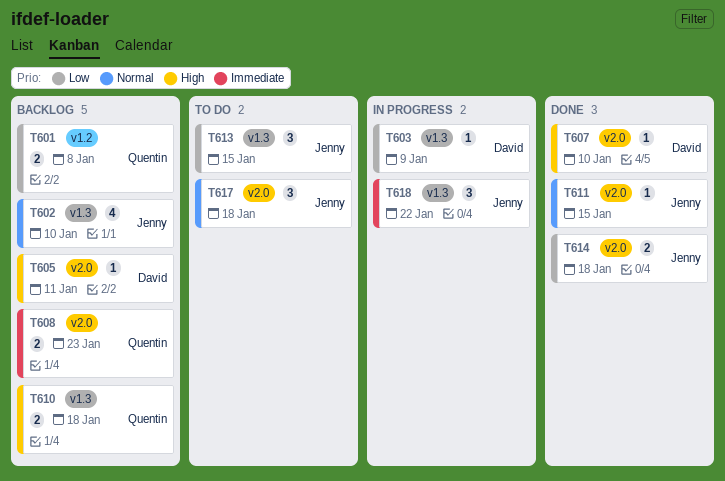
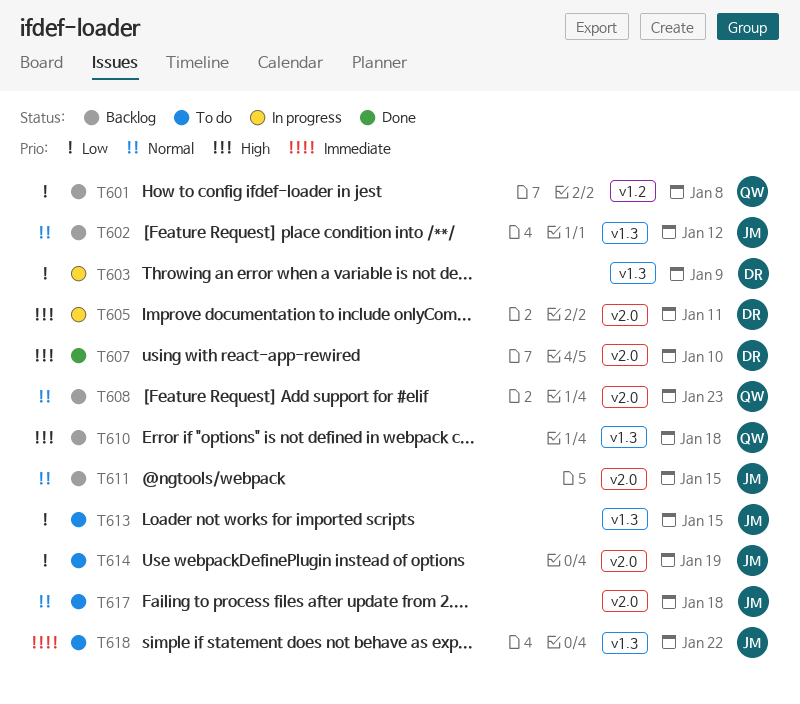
T602, due: Jan 10 -> Jan 12
T605, status: Backlog -> In progress
T608, priority: Immediate -> Normal
T611, status: Done -> Backlog
T614, status: Done -> To do
T614, due: Jan 18 -> Jan 19
T618, status: In progress -> To do

